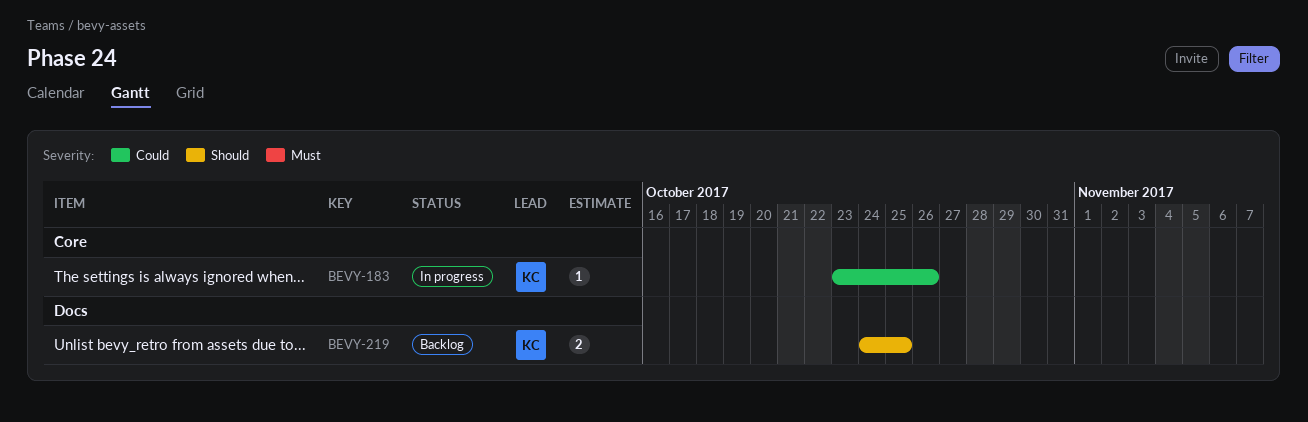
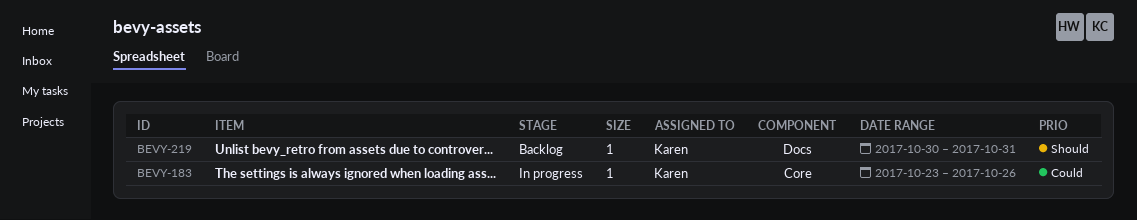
BEVY-219, estimate: 2 -> 1
BEVY-219, start: Oct 24 -> Oct 30
BEVY-219, due: Oct 25 -> Oct 31

